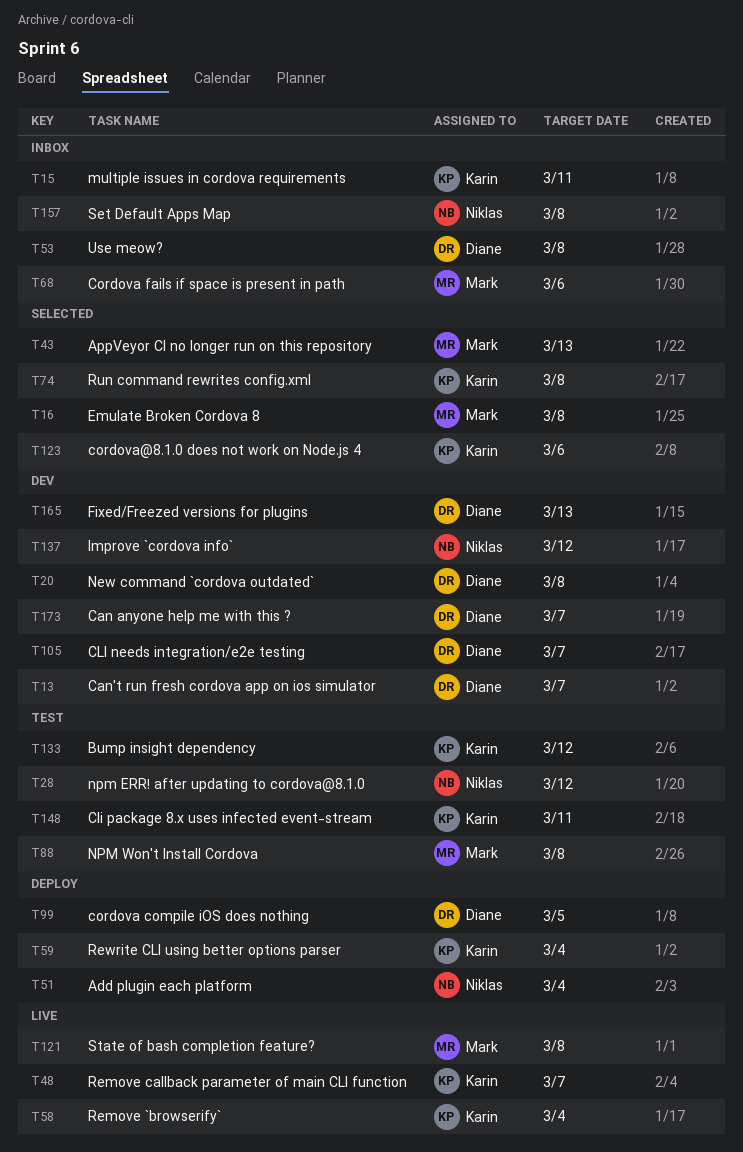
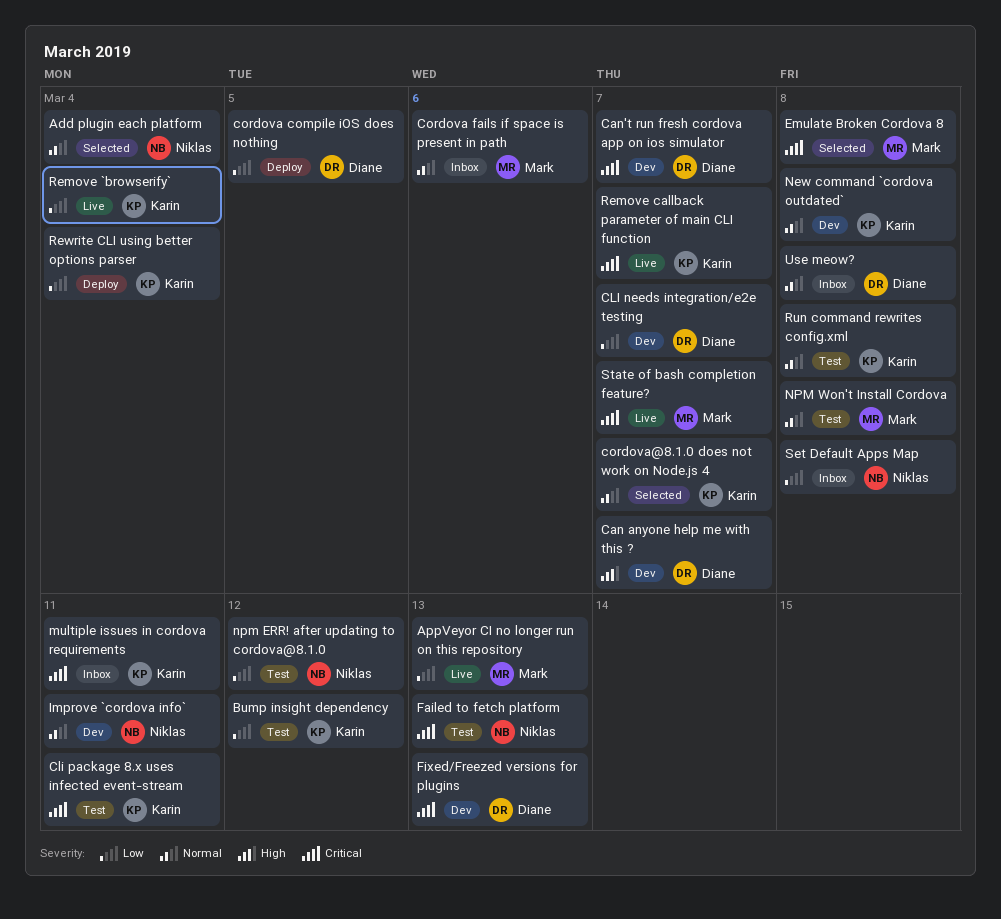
Add plugin each platform, status: Deploy -> Selected
AppVeyor CI no longer run on this repository, status: Selected -> Live
cordova@8.1.0 does not work on Node.js 4, due: Mar 6 -> Mar 7
Failed to fetch platform: none -> present
Improve `cordova info`, due: Mar 12 -> Mar 11
New command `cordova outdated`, owner: Diane -> Karin
Run command rewrites config.xml, status: Selected -> Test
State of bash completion feature?, due: Mar 8 -> Mar 7

